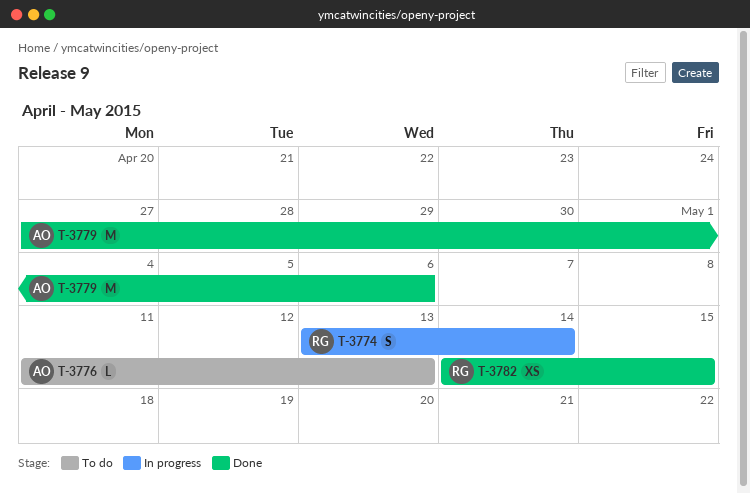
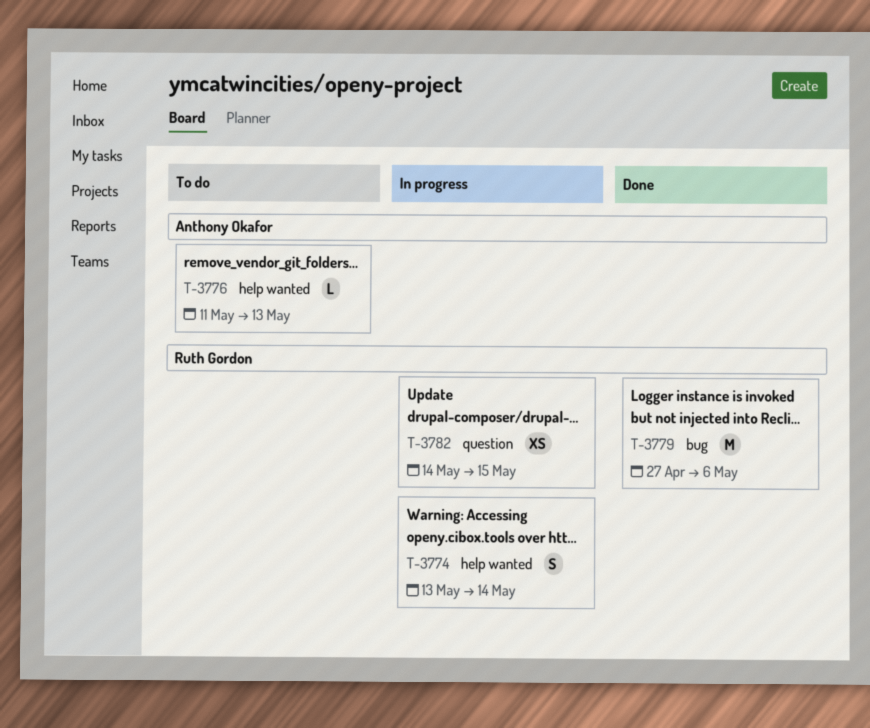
T-3779, owner: Anthony Okafor -> Ruth Gordon
T-3782, status: Done -> In progress

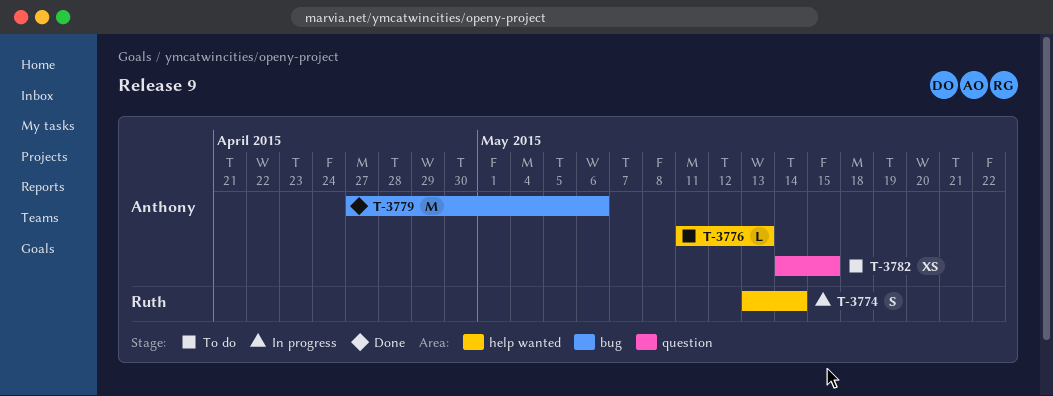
T-3779, owner: Ruth Gordon -> Anthony Okafor
T-3782, status: In progress -> To do
T-3782, owner: Ruth Gordon -> Anthony Okafor

